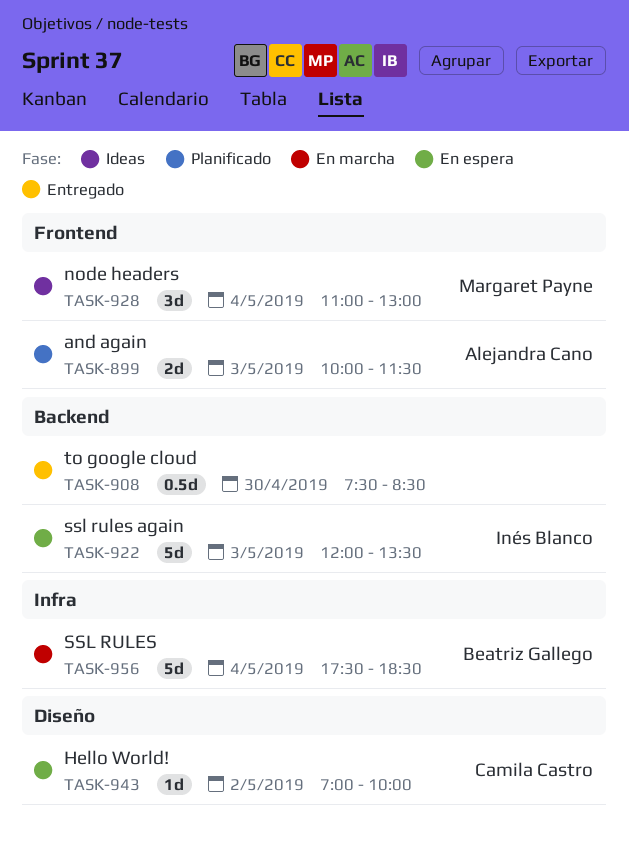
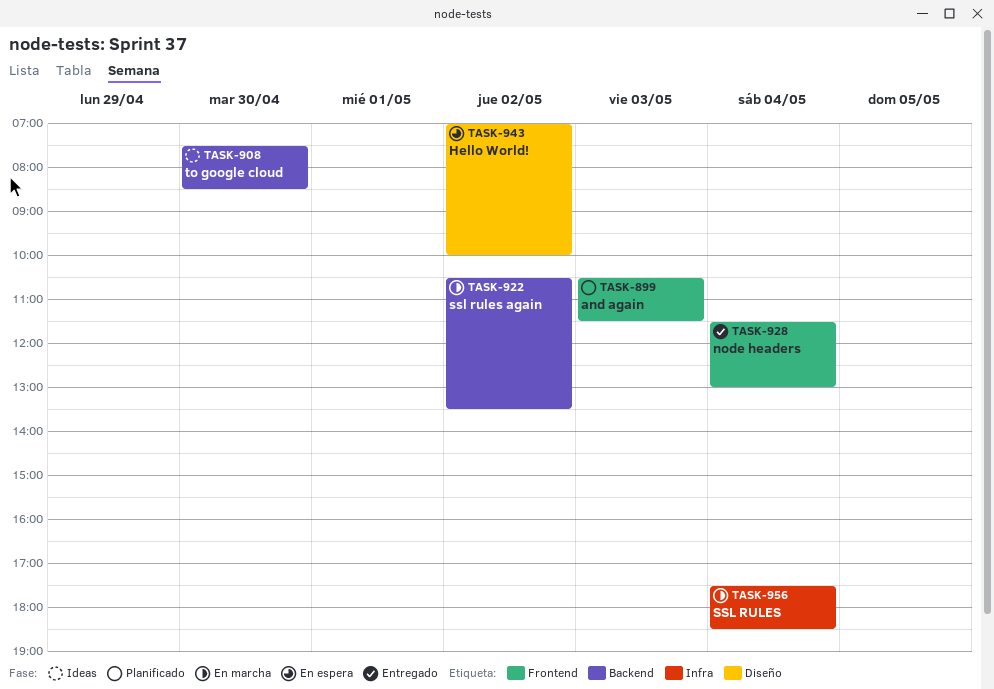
TASK-899, begins: 10:00 -> 10:30
TASK-908, status: Entregado -> Ideas
TASK-922, status: En espera -> En marcha
TASK-922, day: May 3 -> May 2
TASK-922, begins: 12:00 -> 10:30
TASK-928, status: Ideas -> Entregado
TASK-928, begins: 11:00 -> 11:30

